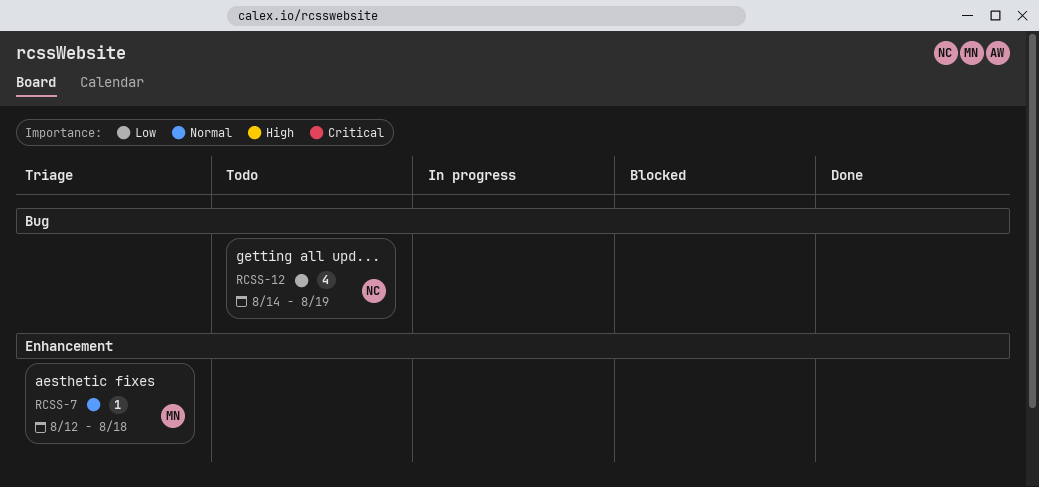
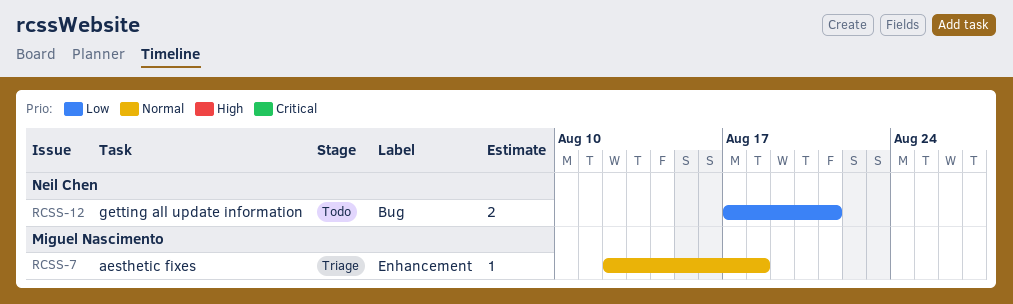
RCSS-12, estimate: 4 -> 2
RCSS-12, start: Aug 14 -> Aug 17
RCSS-12, due: Aug 19 -> Aug 21

